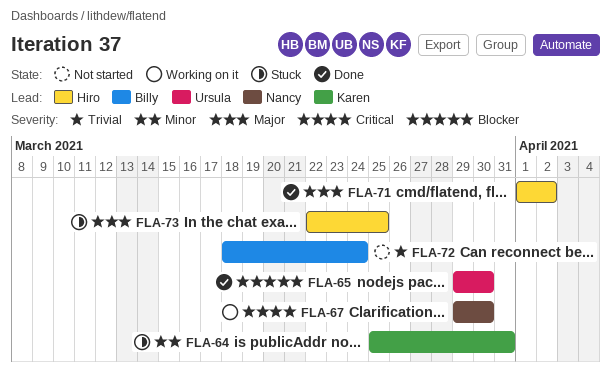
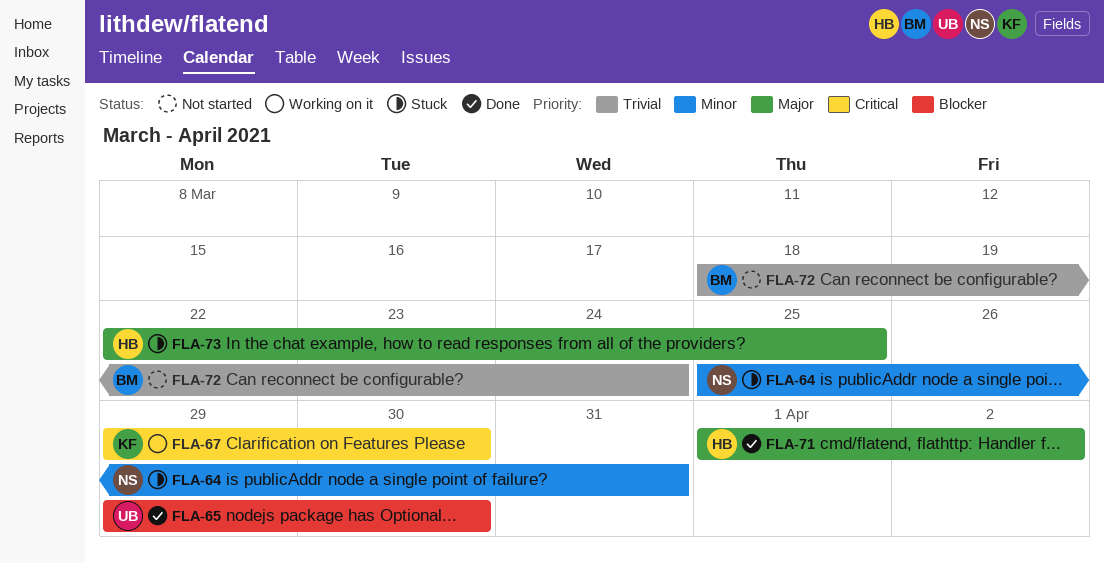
FLA-64, owner: Karen -> Nancy
FLA-67, owner: Nancy -> Karen

